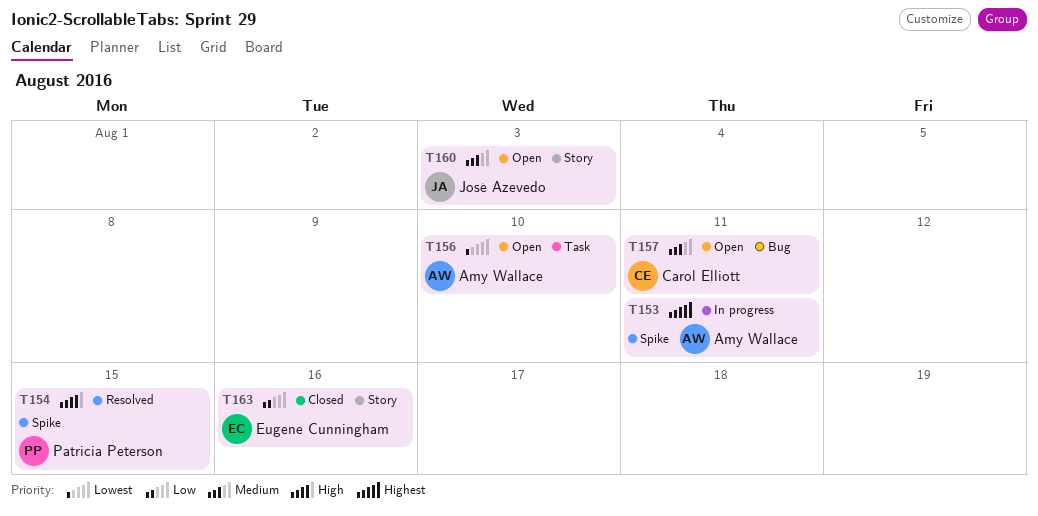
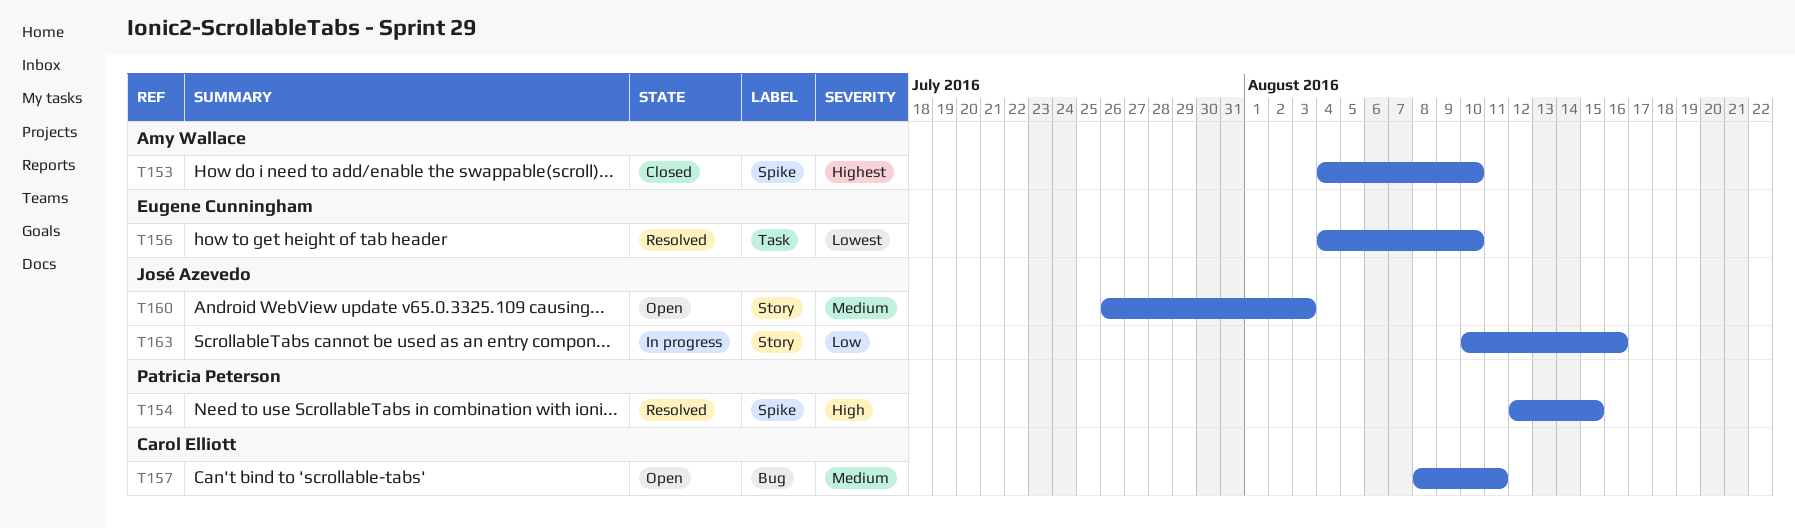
T153, status: In progress -> Closed
T153, due: Aug 11 -> Aug 10
T156, status: Open -> Resolved
T156, owner: Amy Wallace -> Eugene Cunningham
T163, status: Closed -> In progress
T163, owner: Eugene Cunningham -> José Azevedo

